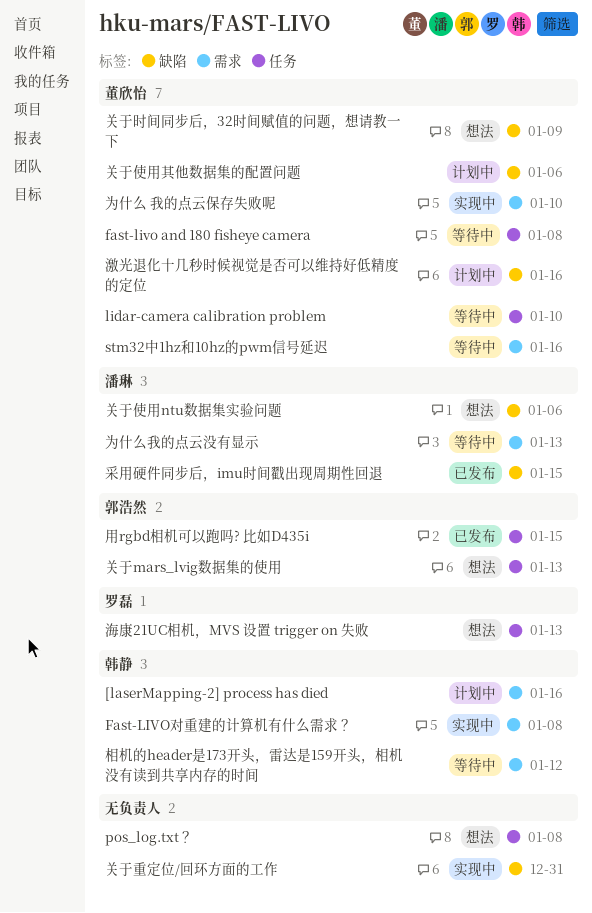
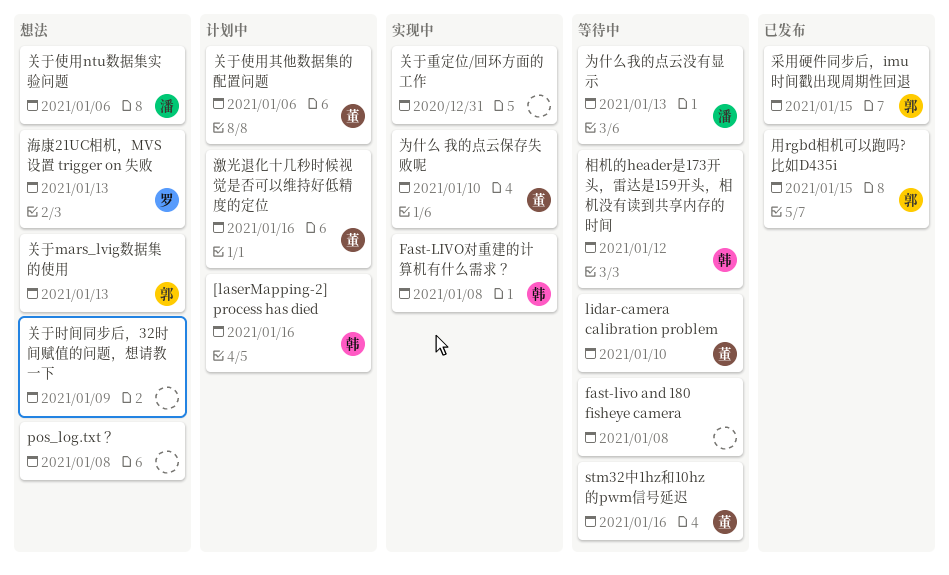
fast-livo and 180 fisheye camera, owner: 董欣怡 -> none
关于时间同步后，32时间赋值的问题，想请教一下, owner: 董欣怡 -> none
采用硬件同步后，imu时间戳出现周期性回退, owner: 潘琳 -> 郭浩然

